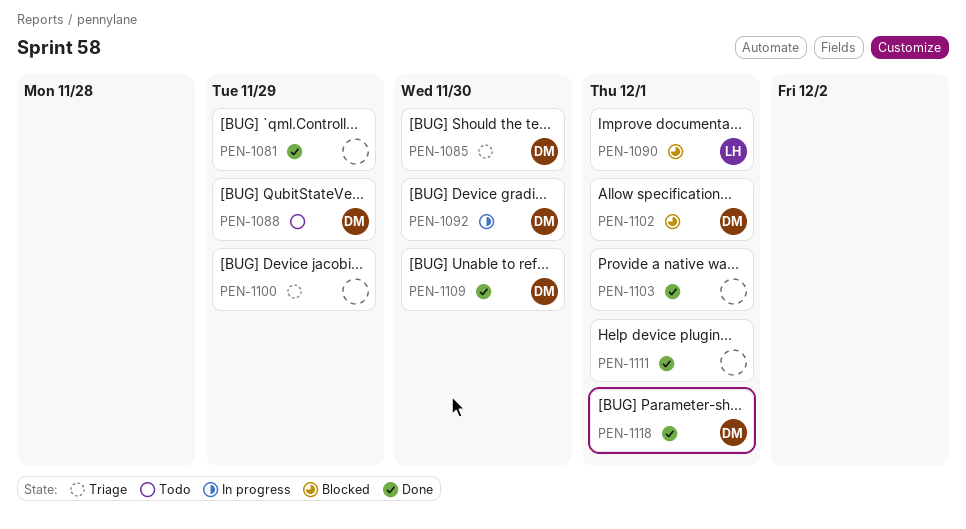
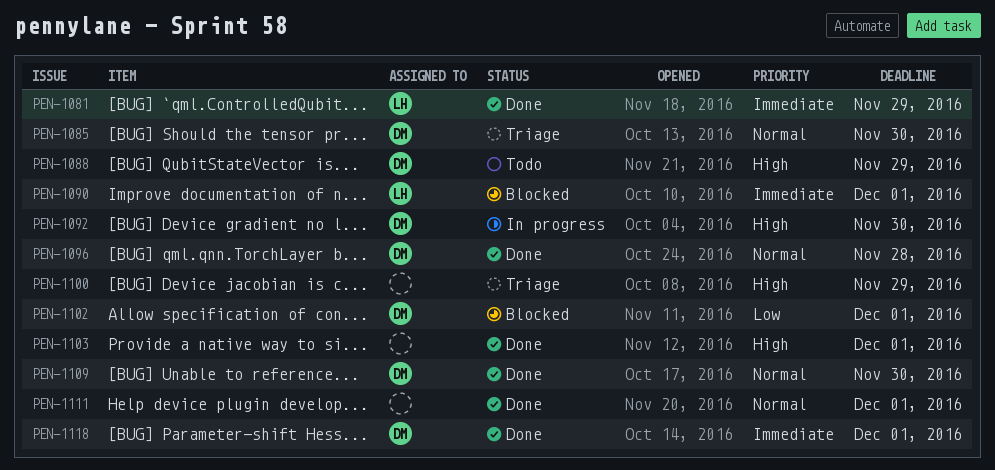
PEN-1081, owner: none -> LH
PEN-1096: none -> present

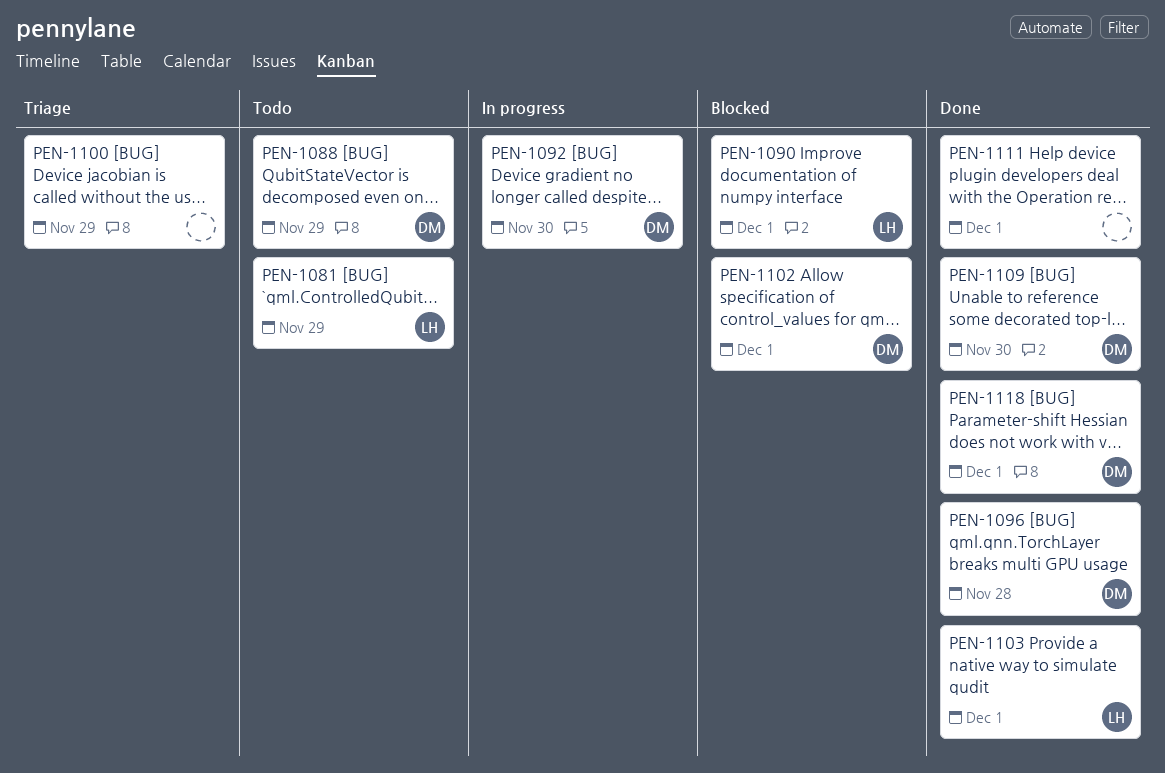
PEN-1081, status: Done -> Todo
PEN-1085: present -> none
PEN-1103, owner: none -> LH

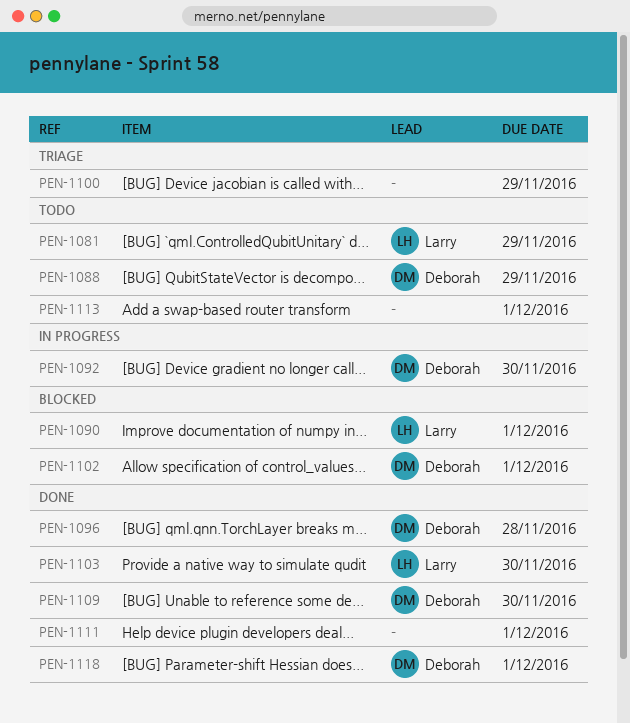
PEN-1103, due: Dec 1 -> Nov 30
PEN-1113: none -> present

